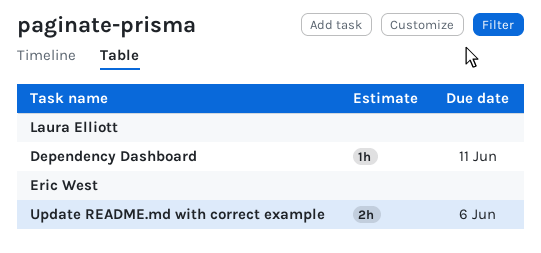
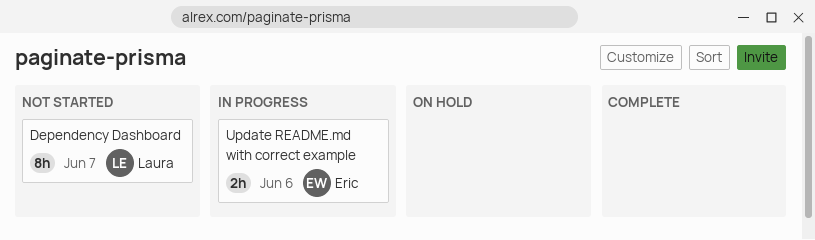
Dependency Dashboard, estimate: 1h -> 8h
Dependency Dashboard, due: Jun 11 -> Jun 7

